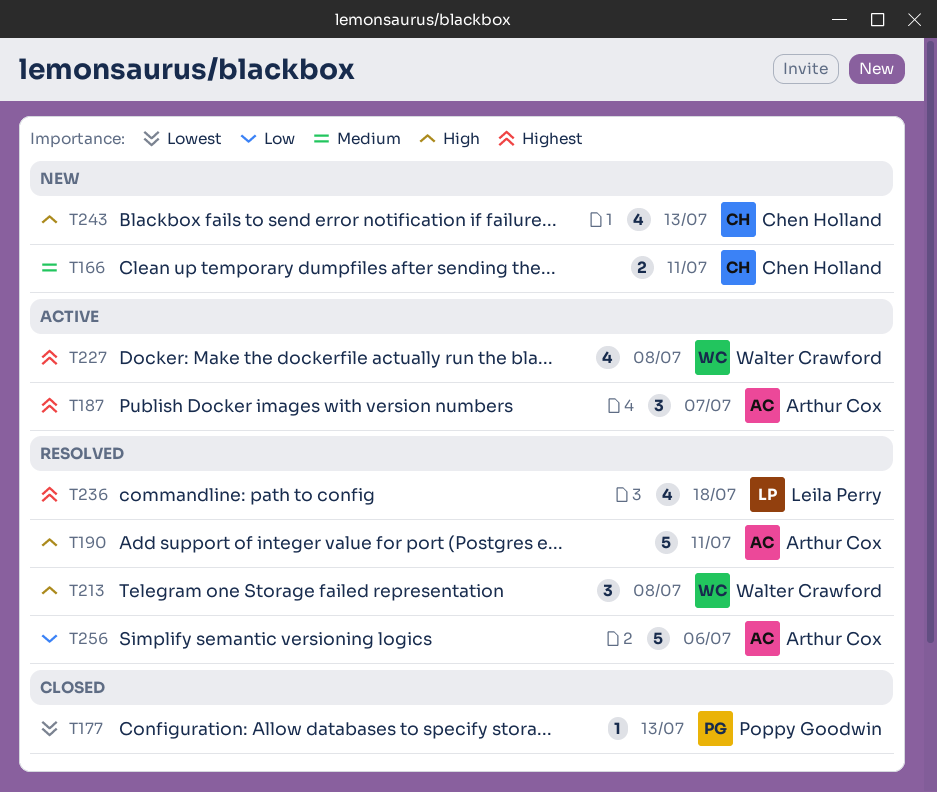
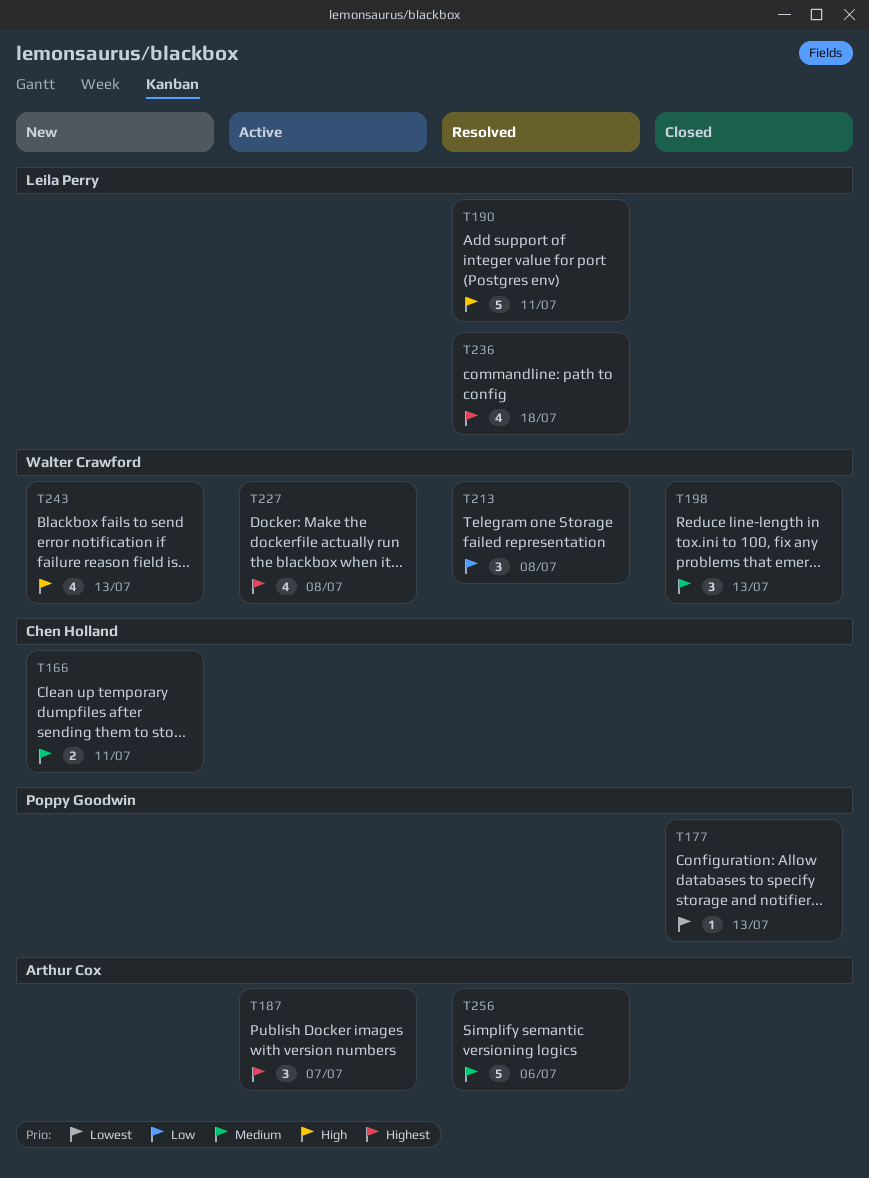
T190, owner: Arthur Cox -> Leila Perry
T198: none -> present
T213, priority: High -> Low
T243, owner: Chen Holland -> Walter Crawford
T256, priority: Low -> Medium

